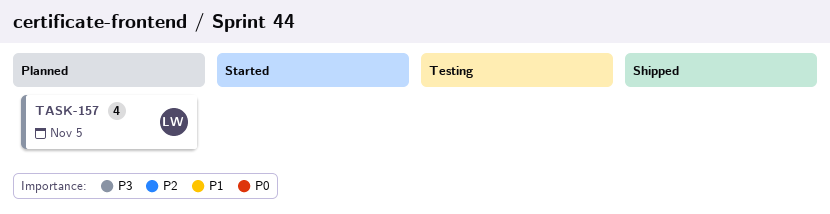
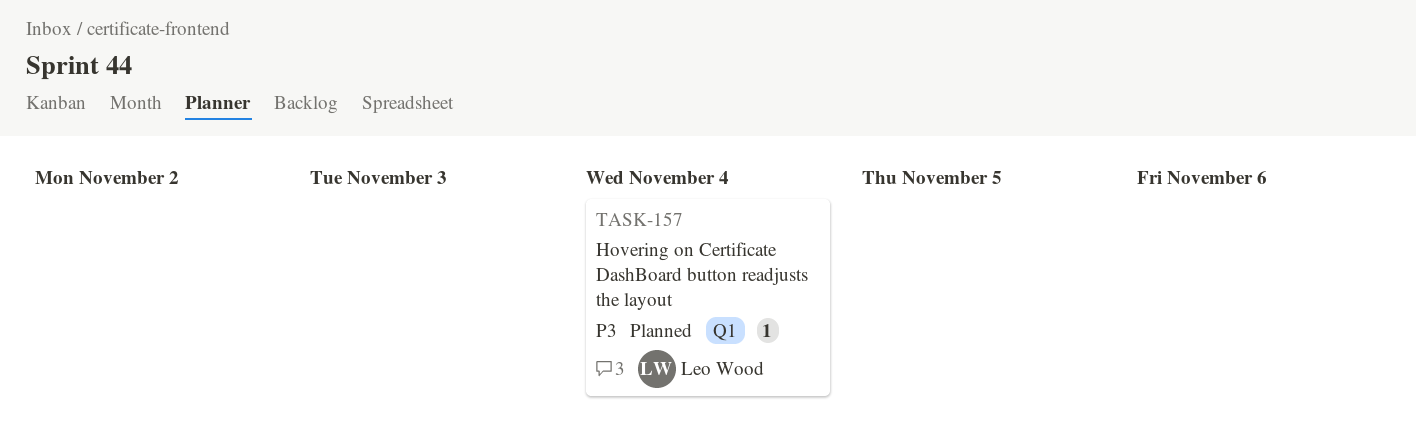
TASK-157, estimate: 4 -> 1
TASK-157, due: Nov 5 -> Nov 4

